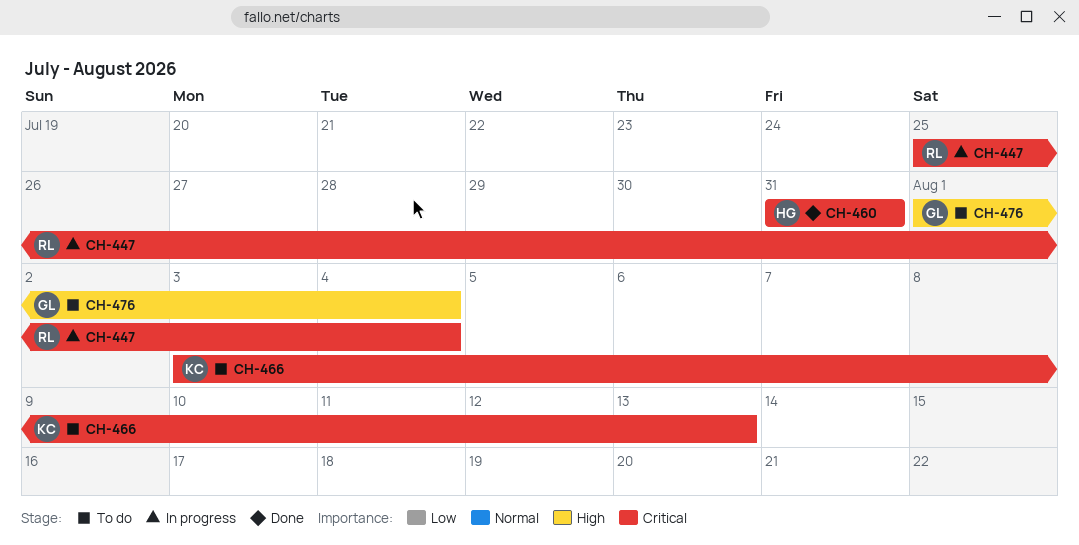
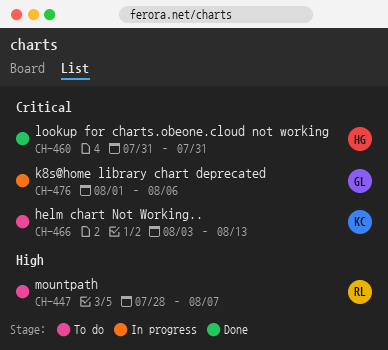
CH-447, status: In progress -> To do
CH-447, priority: Critical -> High
CH-447, start: Jul 25 -> Jul 28
CH-447, due: Aug 4 -> Aug 7
CH-476, status: To do -> In progress
CH-476, priority: High -> Critical
CH-476, due: Aug 4 -> Aug 6

